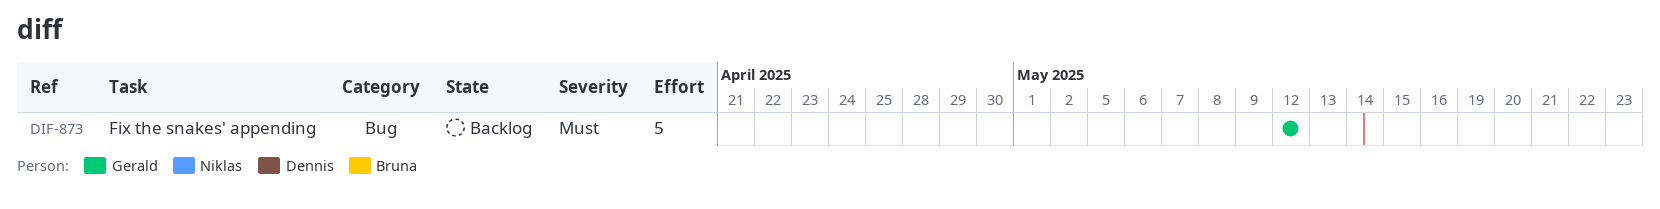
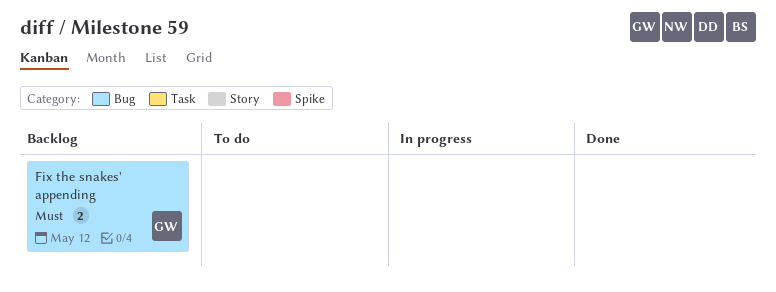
Fix the snakes' appending, estimate: 5 -> 2

